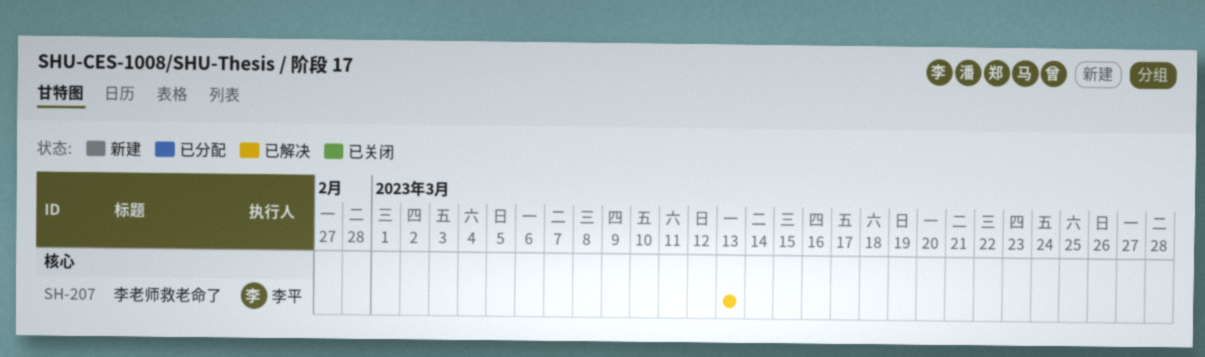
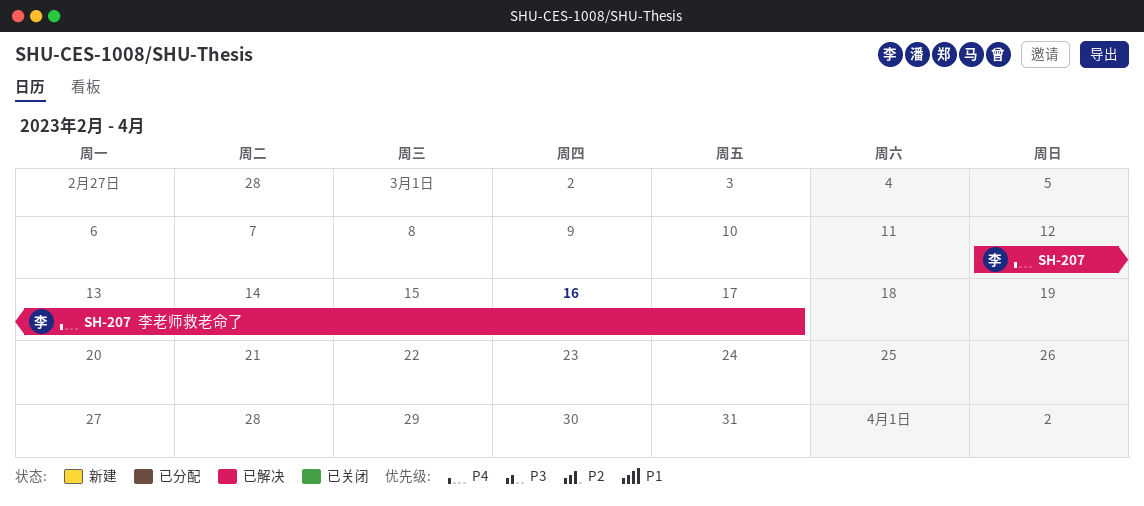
SH-207, start: Mar 13 -> Mar 12
SH-207, due: Mar 13 -> Mar 17

